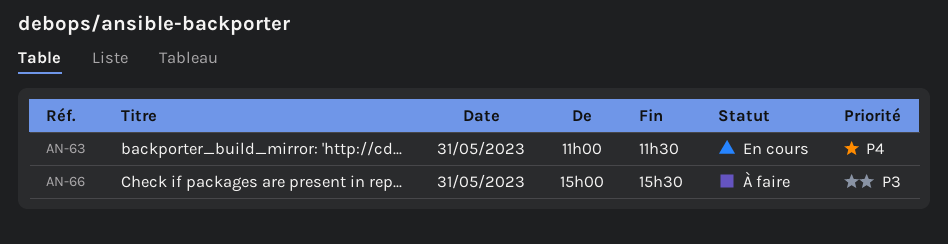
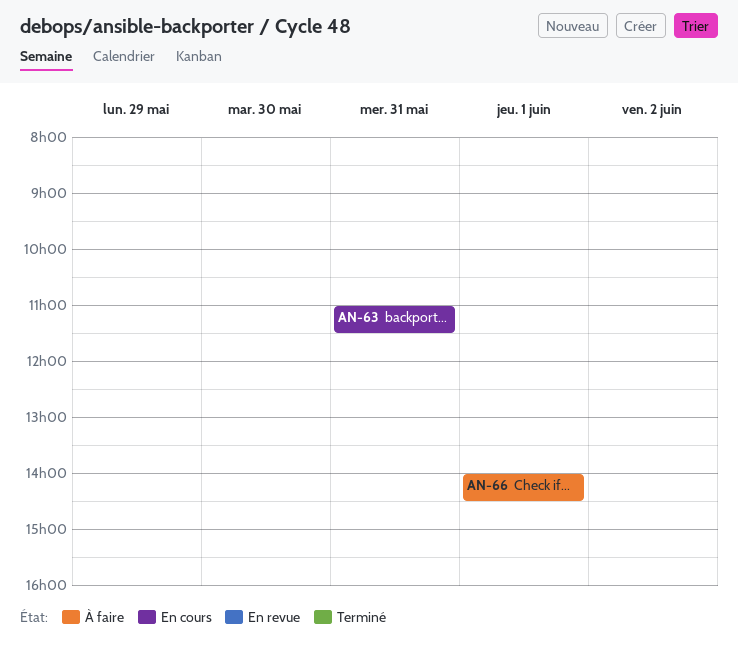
AN-66, day: May 31 -> Jun 1
AN-66, begins: 15:00 -> 14:00
AN-66, ends: 15:30 -> 14:30

